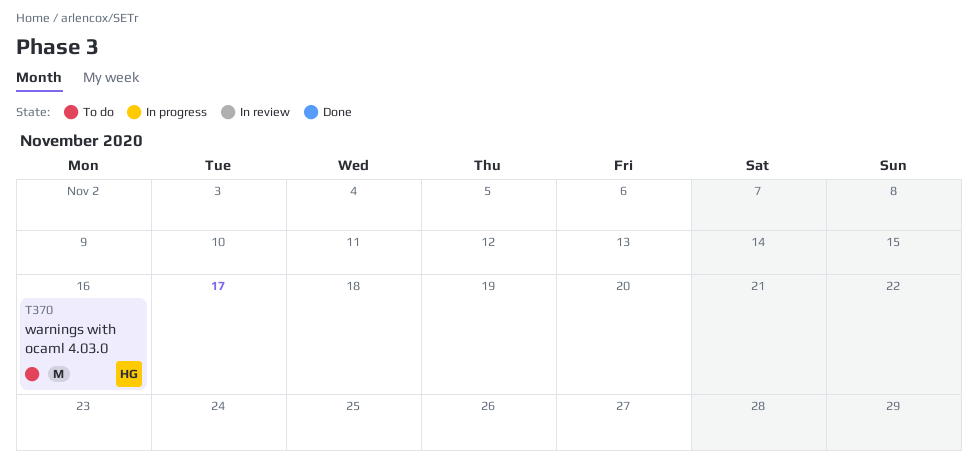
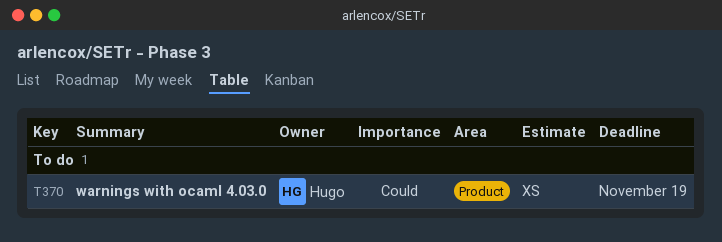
T370, estimate: M -> XS
T370, due: Nov 16 -> Nov 19

